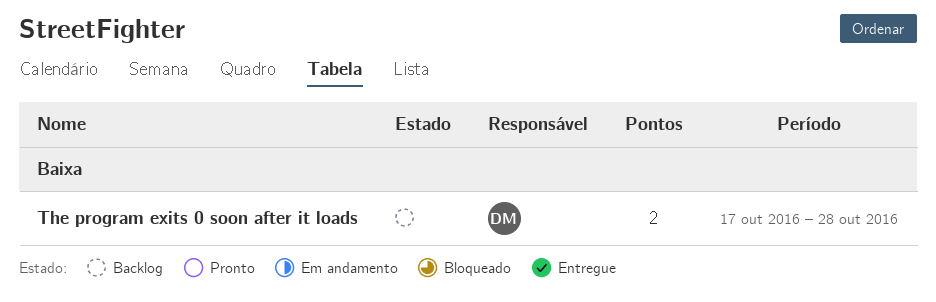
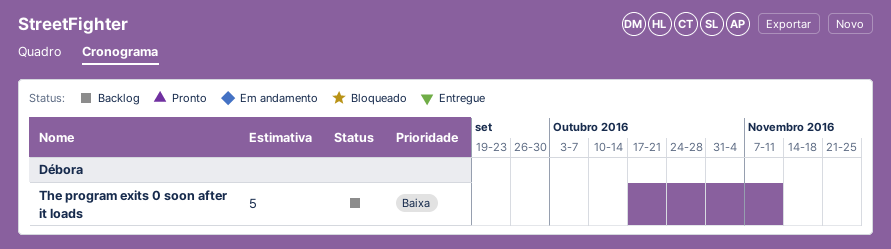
The program exits 0 soon after it loads, estimate: 2 -> 5
The program exits 0 soon after it loads, due: Oct 28 -> Nov 11

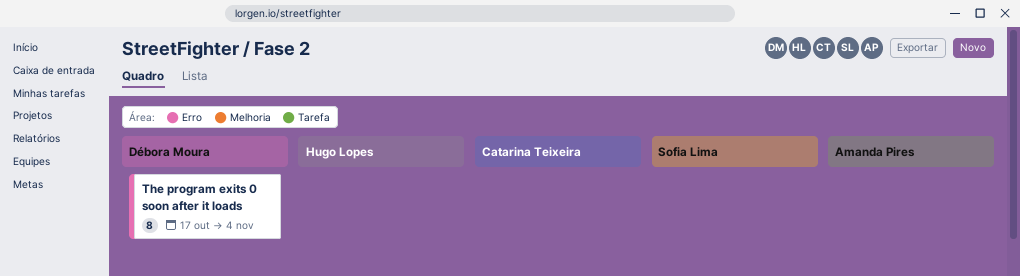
The program exits 0 soon after it loads, estimate: 5 -> 8
The program exits 0 soon after it loads, due: Nov 11 -> Nov 4

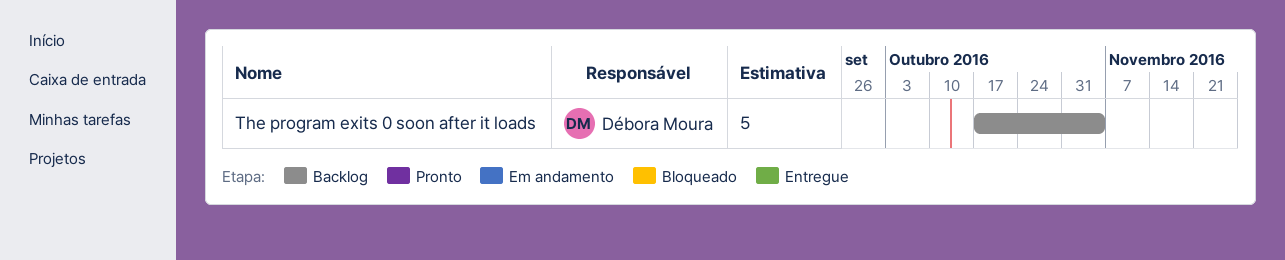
The program exits 0 soon after it loads, estimate: 8 -> 5

